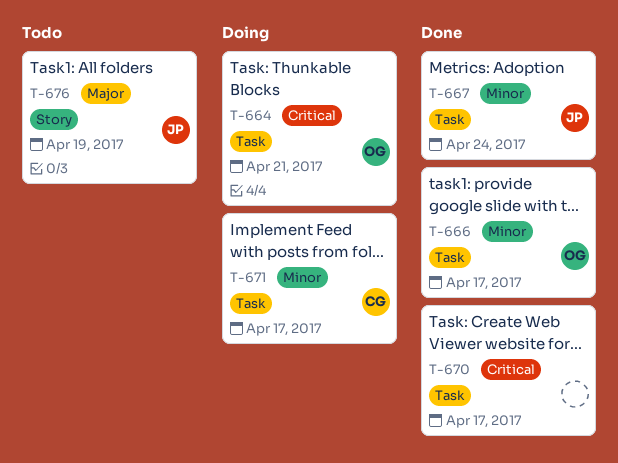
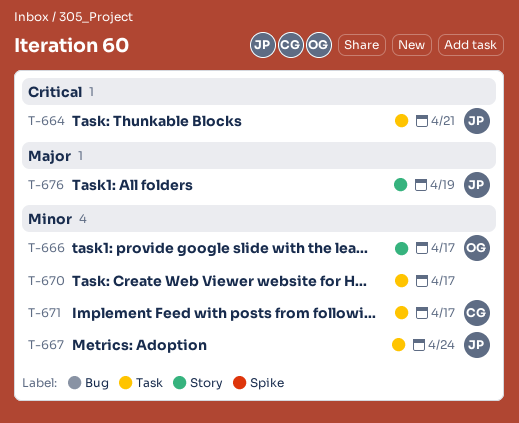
T-664, owner: OG -> JP
T-666, label: Task -> Story
T-670, priority: Critical -> Minor

